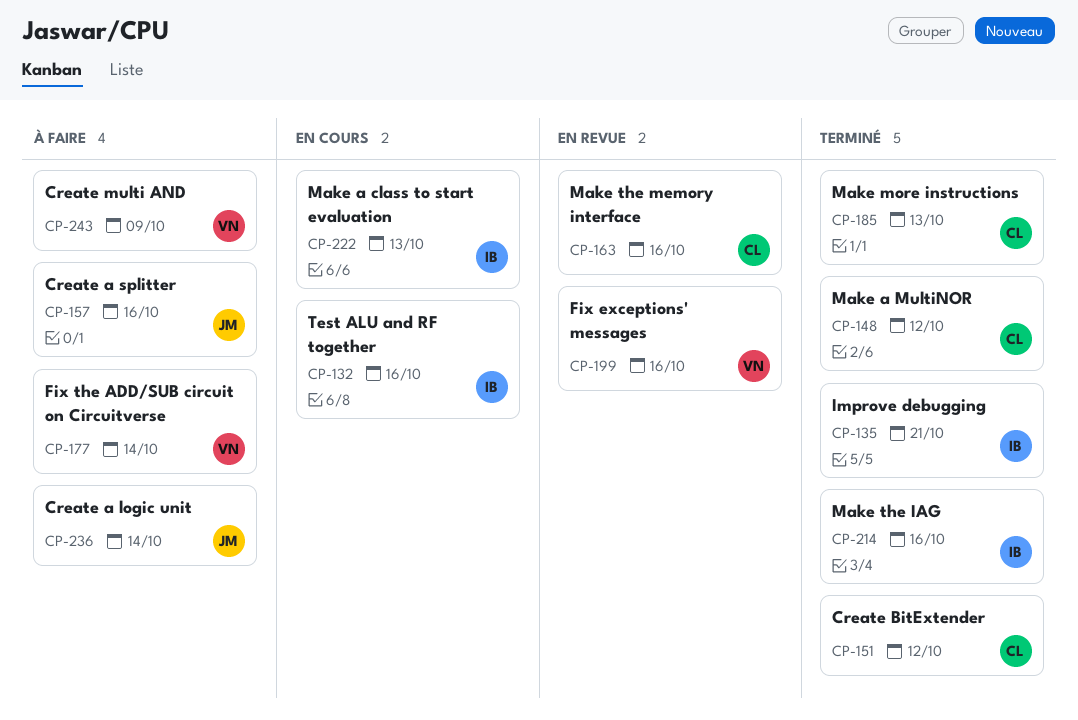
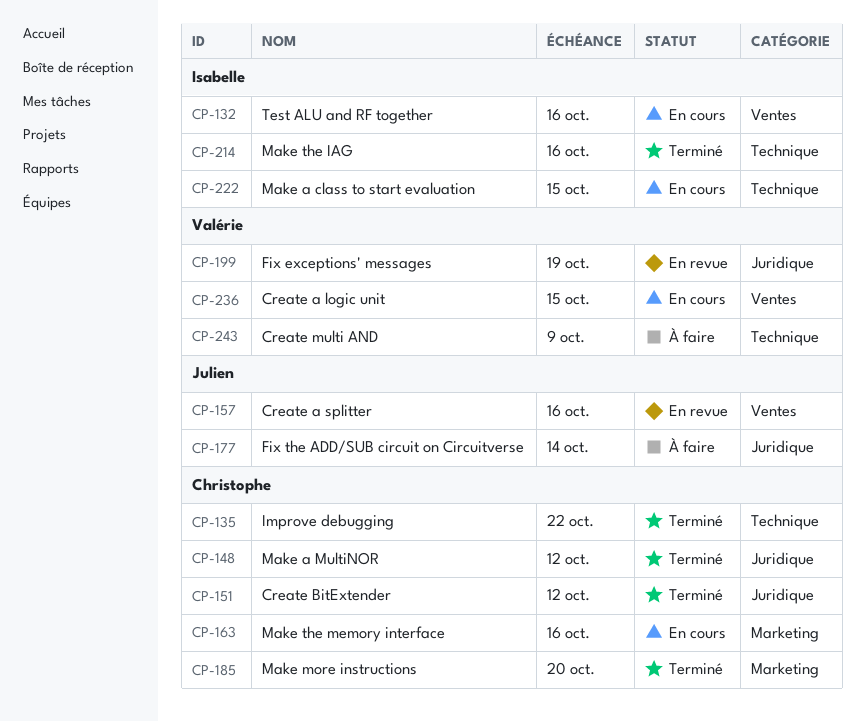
CP-135, owner: Isabelle -> Christophe
CP-135, due: Oct 21 -> Oct 22
CP-157, status: À faire -> En revue
CP-163, status: En revue -> En cours
CP-177, owner: Valérie -> Julien
CP-185, due: Oct 13 -> Oct 20
CP-199, due: Oct 16 -> Oct 19
CP-222, due: Oct 13 -> Oct 15
CP-236, status: À faire -> En cours
CP-236, owner: Julien -> Valérie
CP-236, due: Oct 14 -> Oct 15

